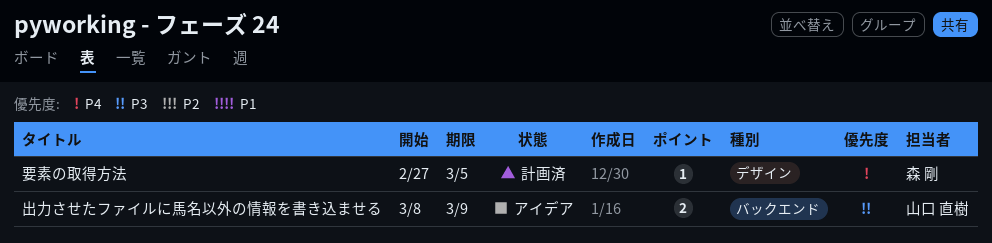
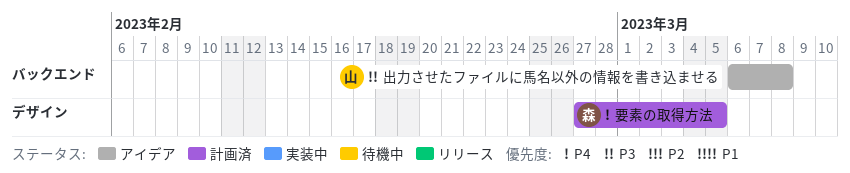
出力させたファイルに馬名以外の情報を書き込ませる, start: Mar 8 -> Mar 6
出力させたファイルに馬名以外の情報を書き込ませる, due: Mar 9 -> Mar 8

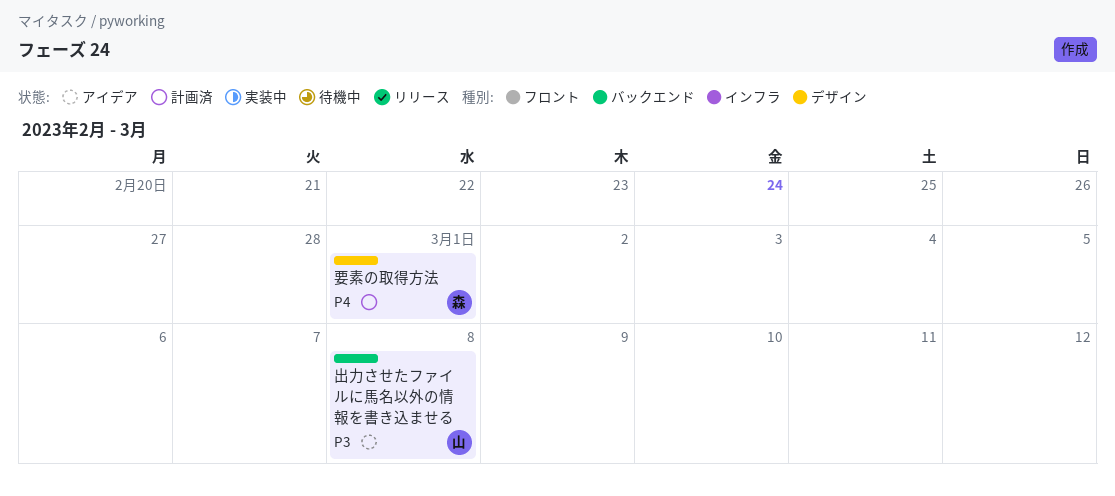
要素の取得方法, due: Mar 5 -> Mar 1

